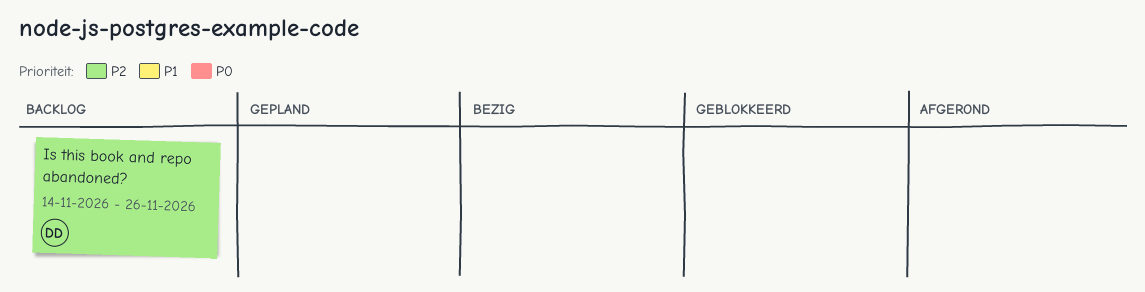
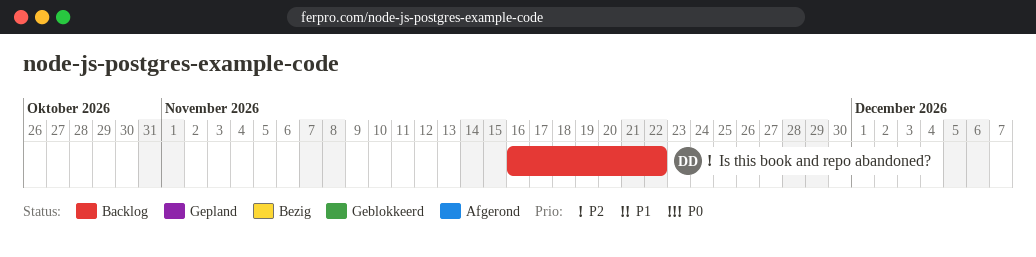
Is this book and repo abandoned?, start: Nov 14 -> Nov 16
Is this book and repo abandoned?, due: Nov 26 -> Nov 22

